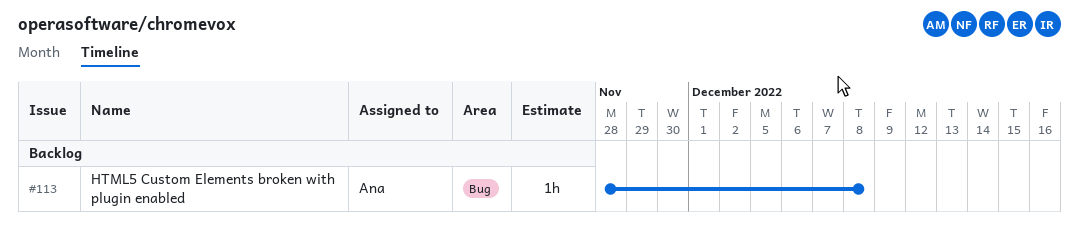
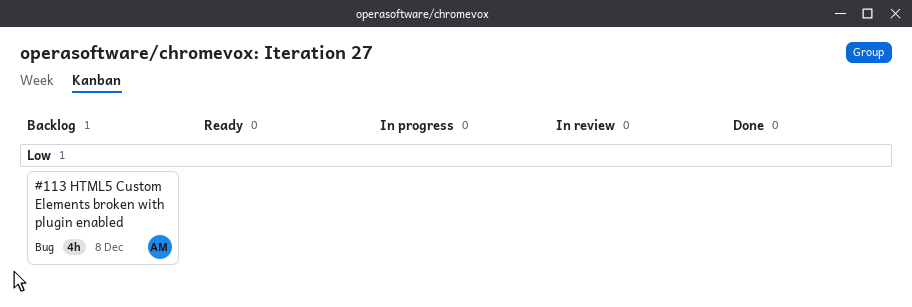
#113, estimate: 1h -> 4h

